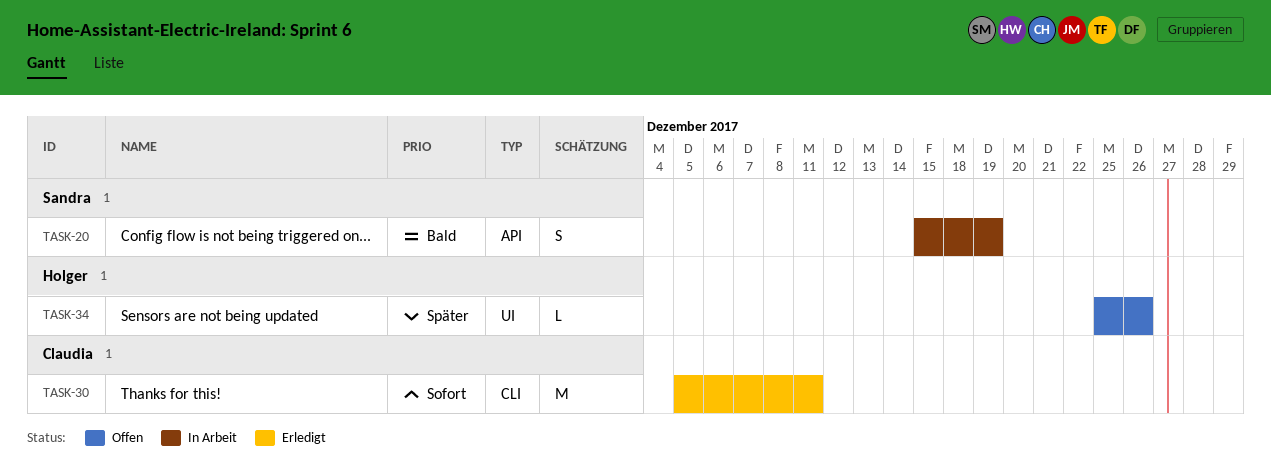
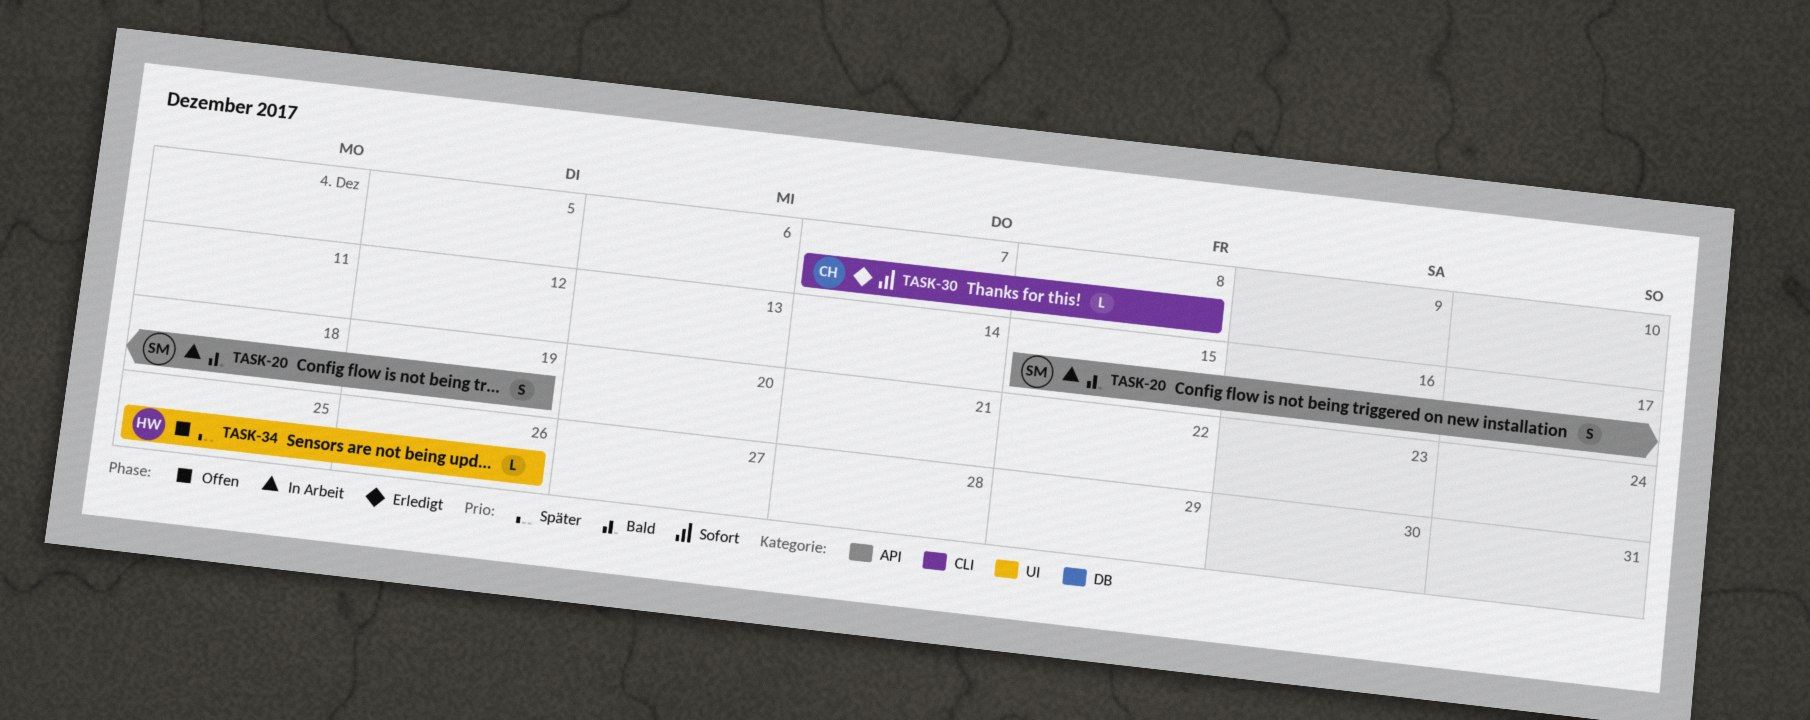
TASK-30, estimate: M -> L
TASK-30, start: Dec 5 -> Dec 7
TASK-30, due: Dec 11 -> Dec 8

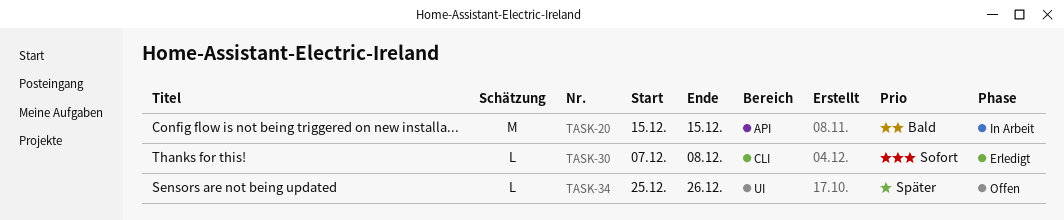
TASK-20, estimate: S -> M
TASK-20, due: Dec 19 -> Dec 15

